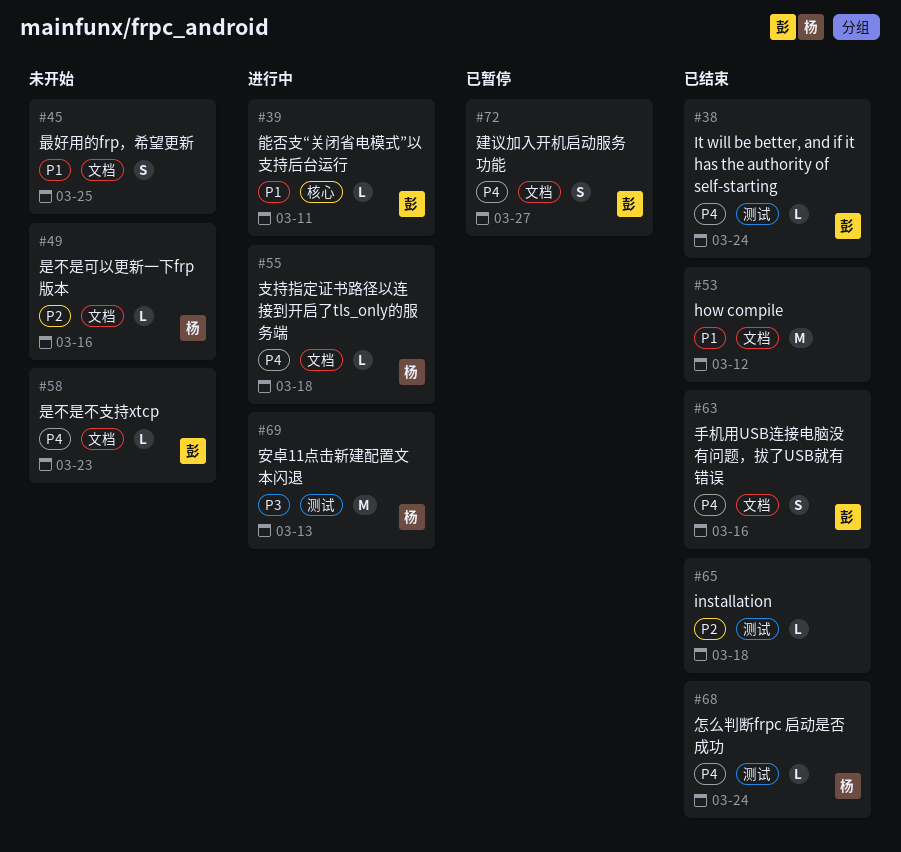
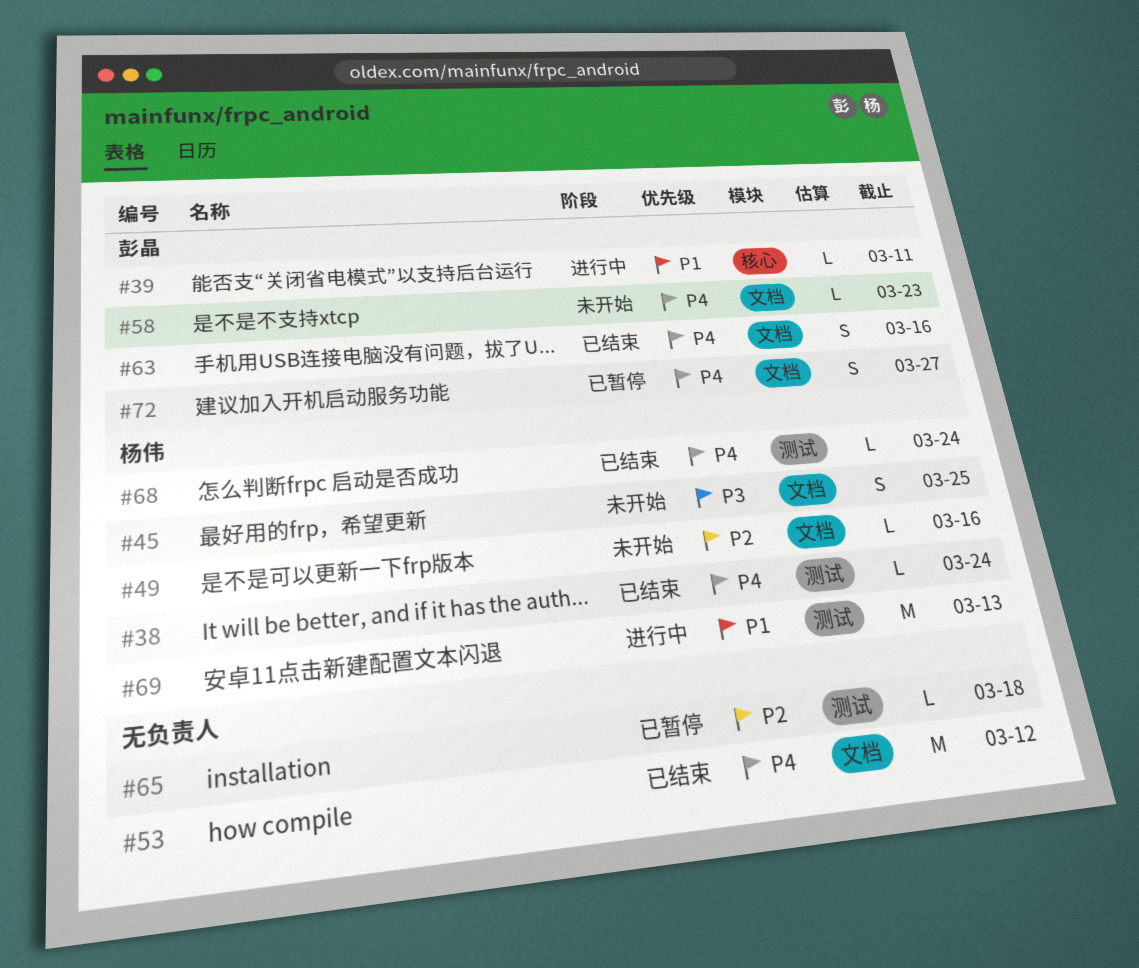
#38, owner: 彭晶 -> 杨伟
#45, owner: none -> 杨伟
#45, priority: P1 -> P3
#53, priority: P1 -> P4
#55: present -> none
#65, status: 已结束 -> 已暂停
#69, priority: P3 -> P1

